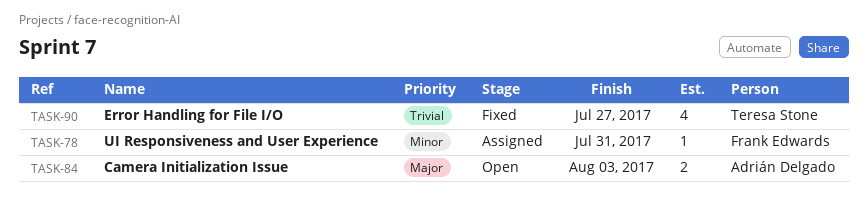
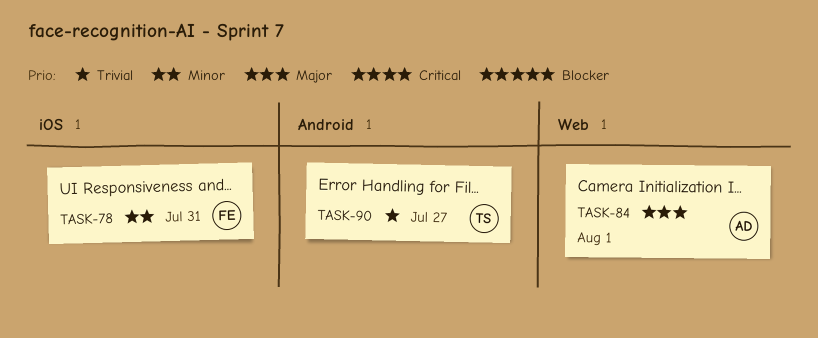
TASK-84, due: Aug 3 -> Aug 1

